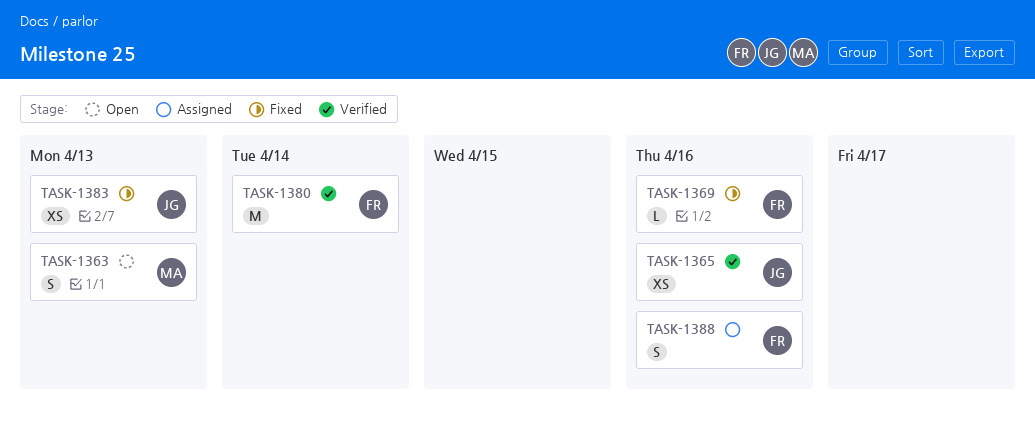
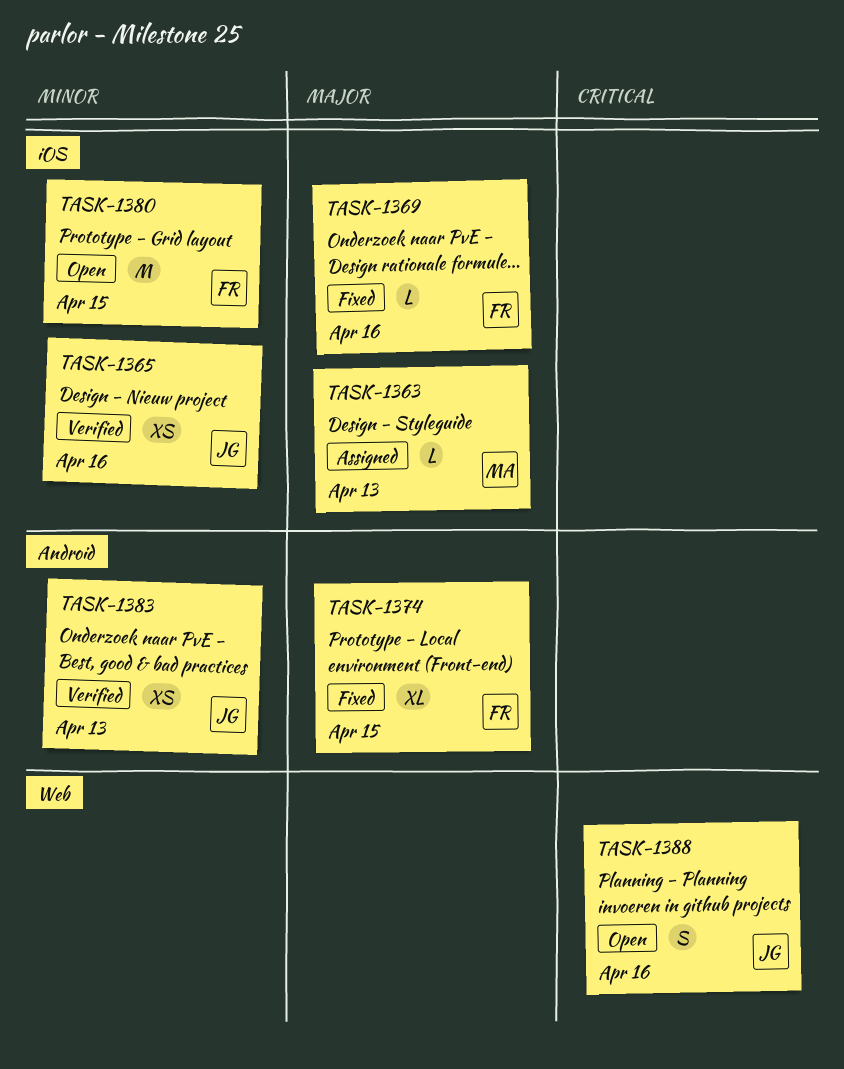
TASK-1363, status: Open -> Assigned
TASK-1363, estimate: S -> L
TASK-1374: none -> present
TASK-1380, status: Verified -> Open
TASK-1380, due: Apr 14 -> Apr 15
TASK-1383, status: Fixed -> Verified
TASK-1388, status: Assigned -> Open
TASK-1388, owner: FR -> JG

